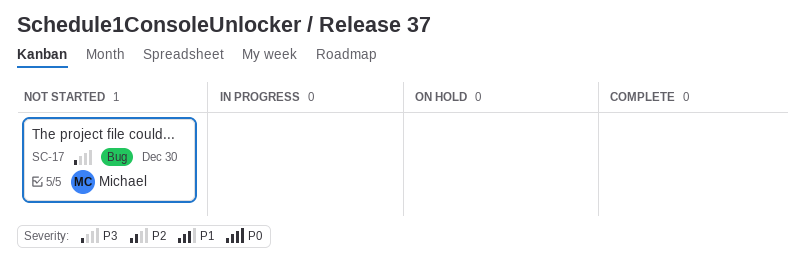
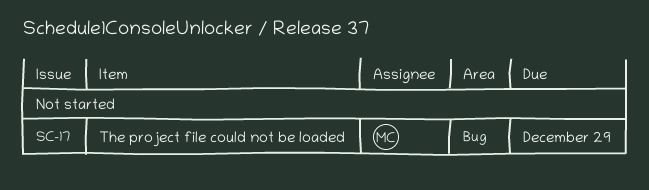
SC-17, due: Dec 30 -> Dec 29

